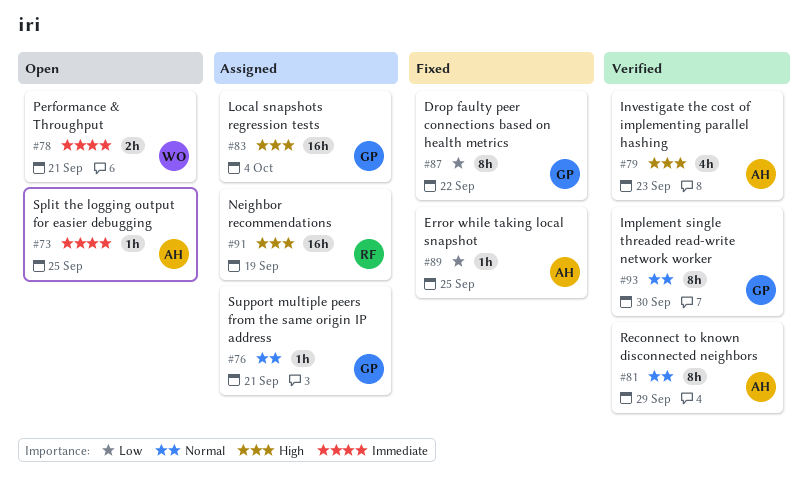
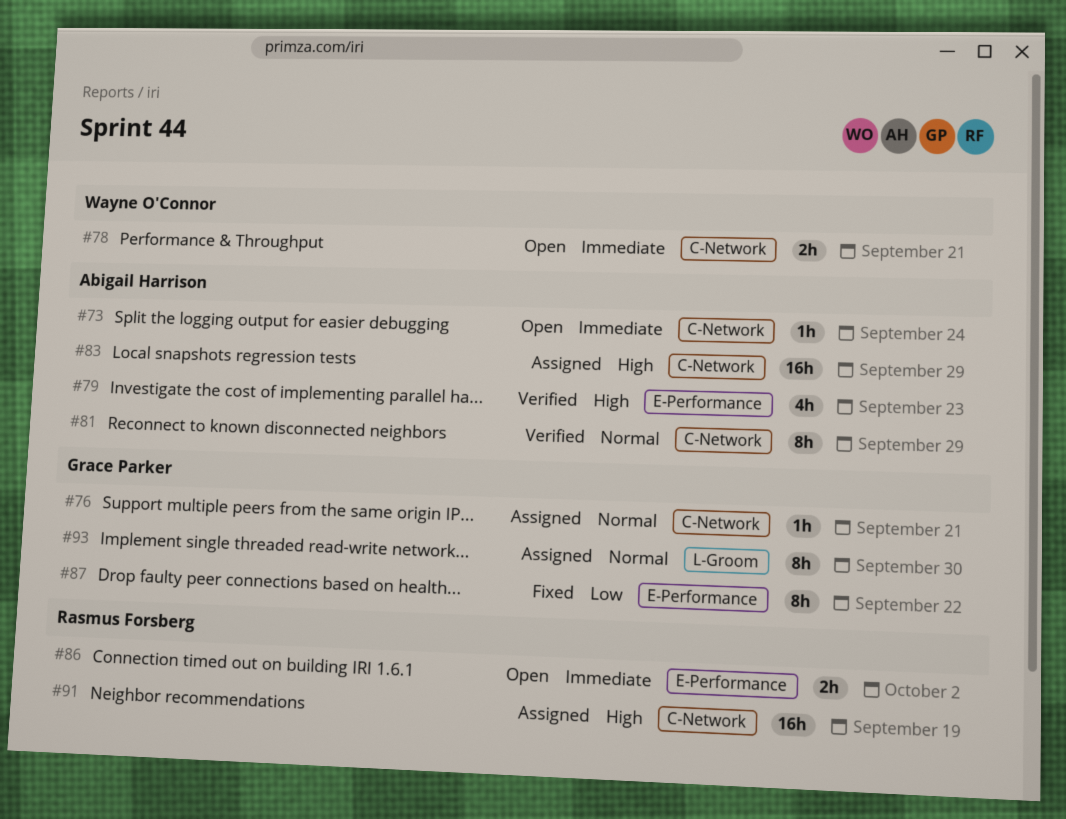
#73, due: Sep 25 -> Sep 24
#83, owner: Grace Parker -> Abigail Harrison
#83, due: Oct 4 -> Sep 29
#86: none -> present
#89: present -> none
#93, status: Verified -> Assigned

